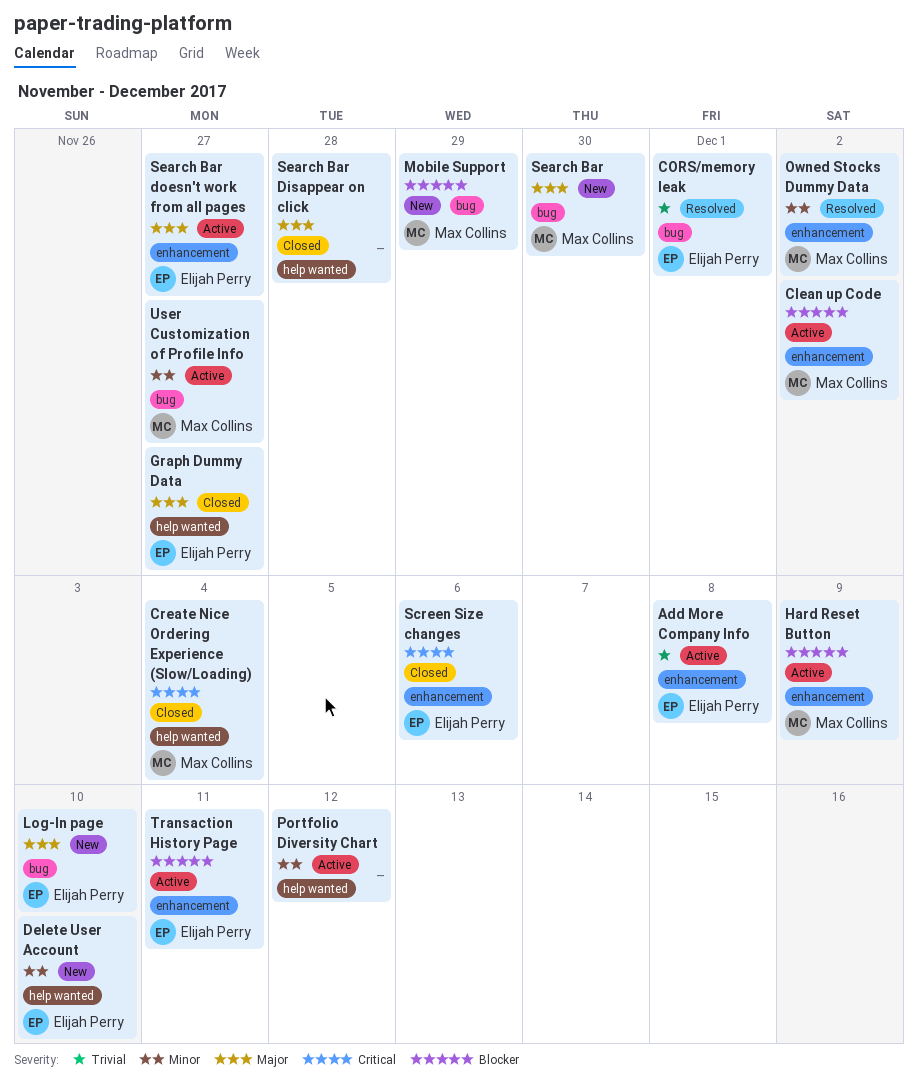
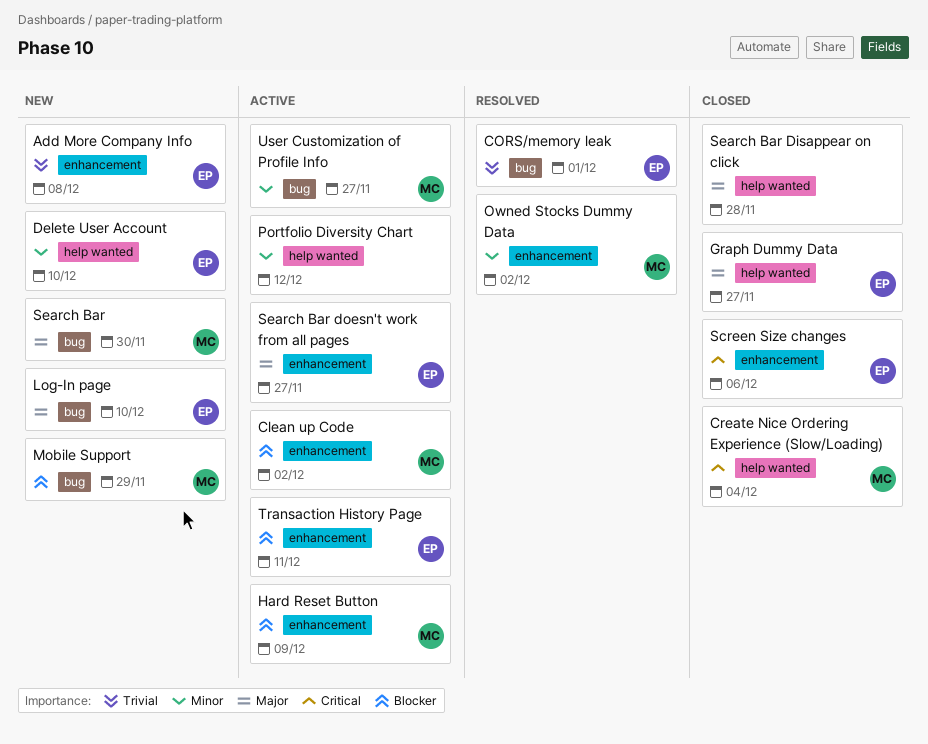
Add More Company Info, status: Active -> New

